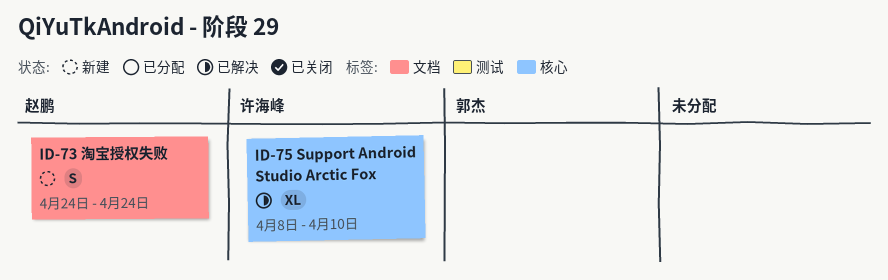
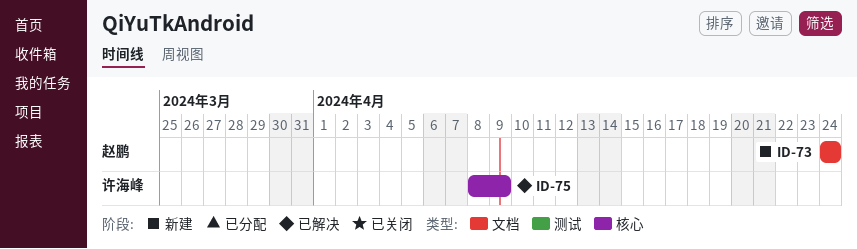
ID-75, due: Apr 10 -> Apr 9

